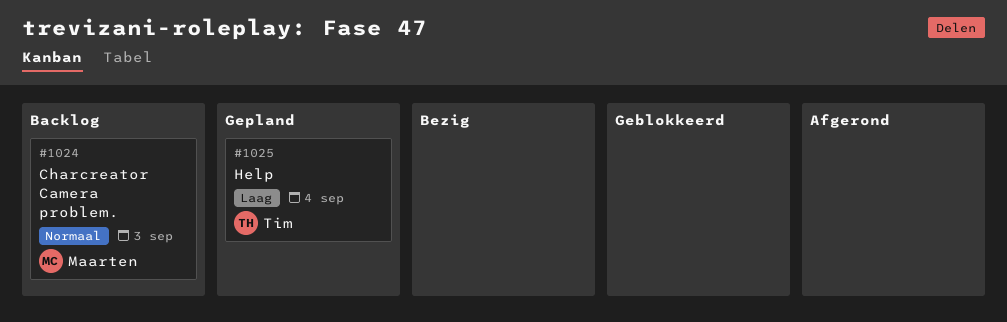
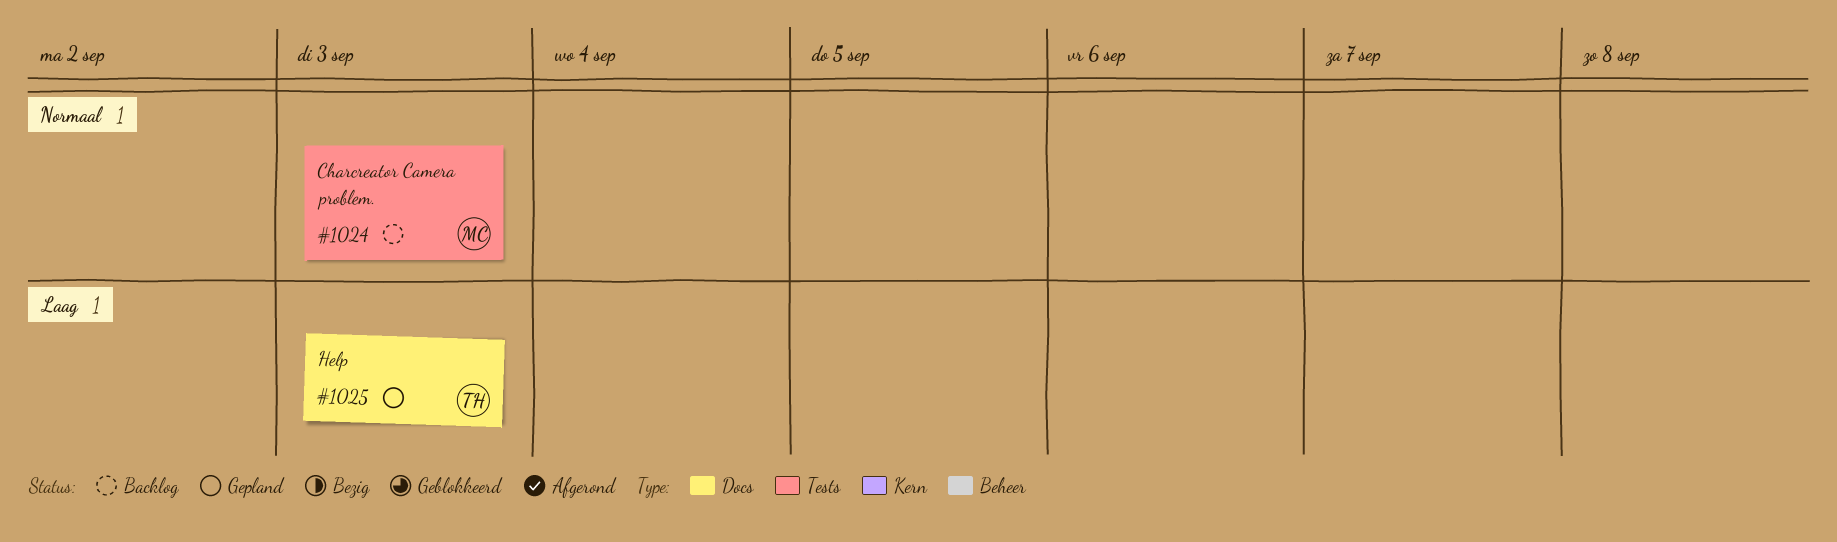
#1025, due: Sep 4 -> Sep 3

